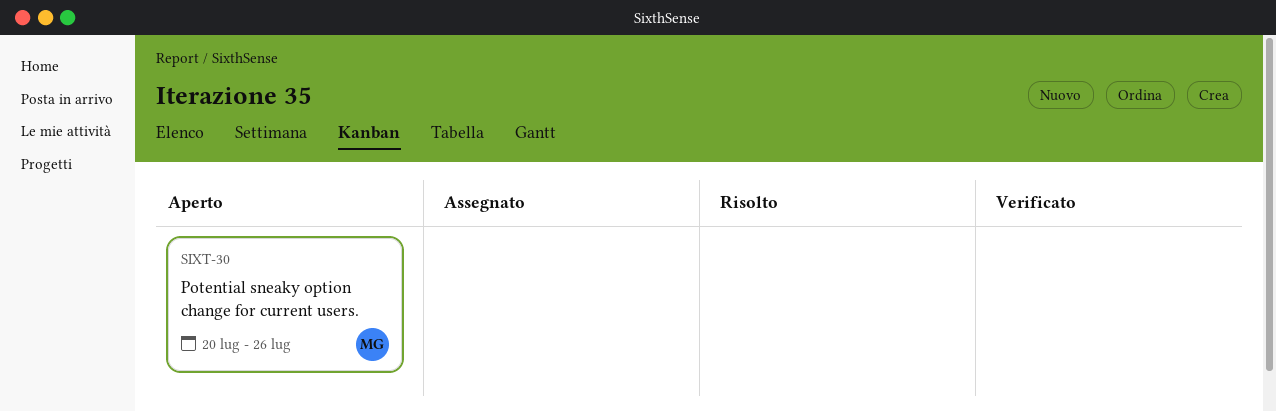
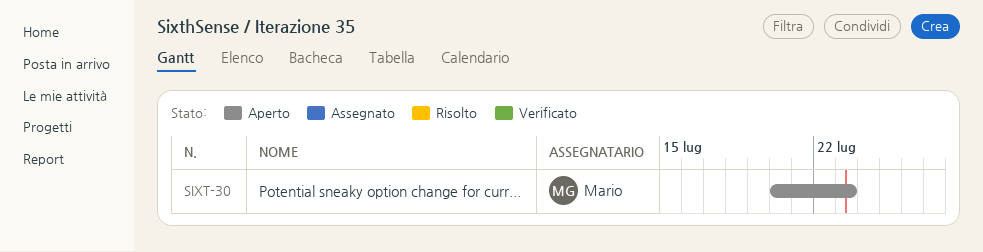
SIXT-30, due: Jul 26 -> Jul 23

